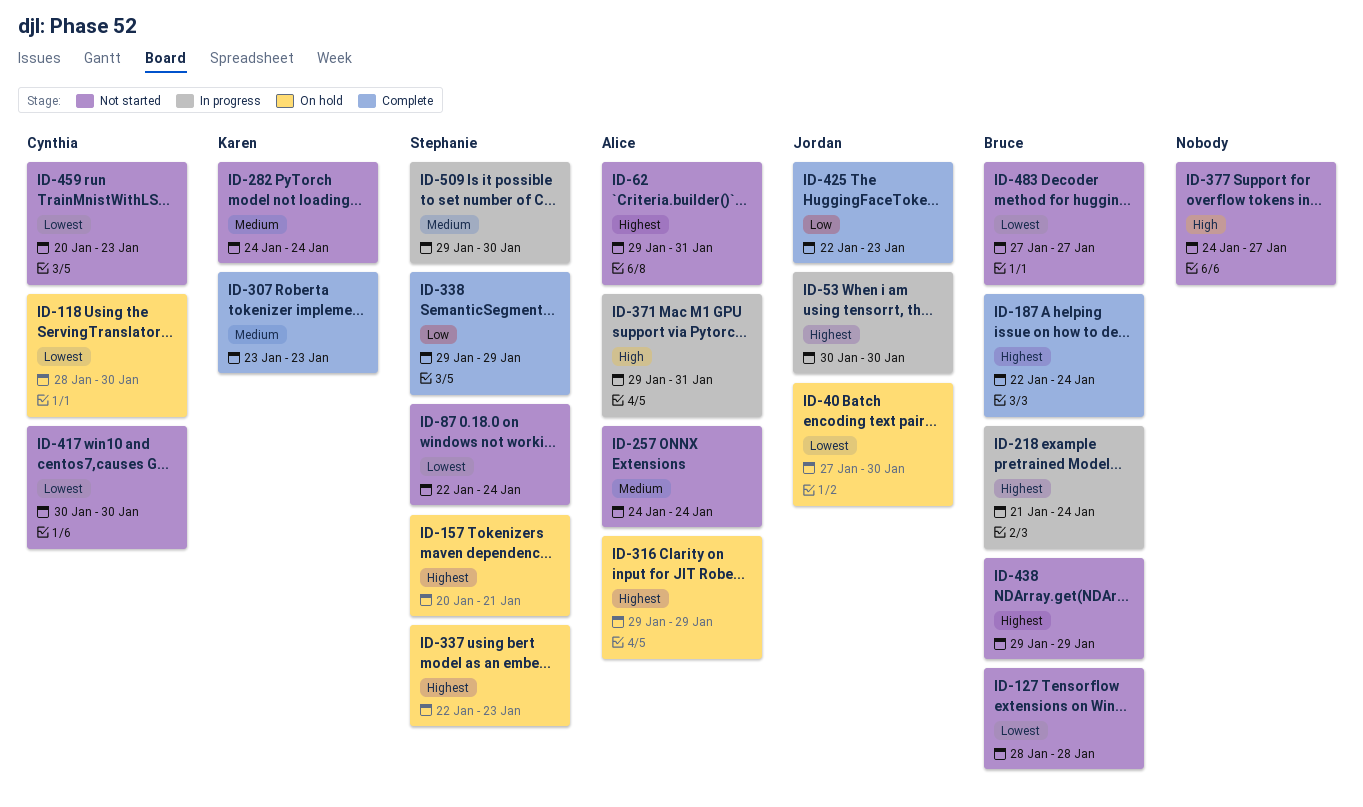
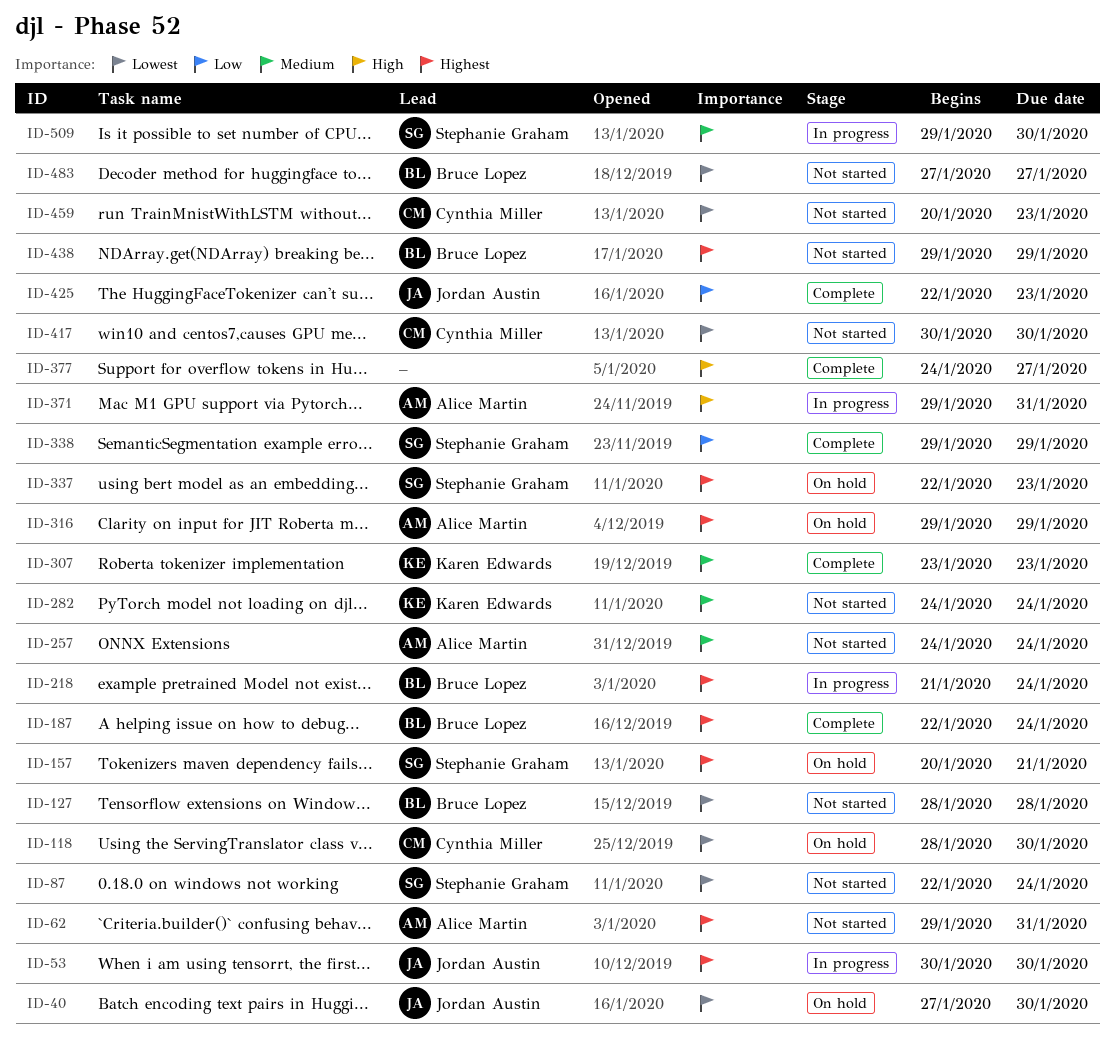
ID-377, status: Not started -> Complete

